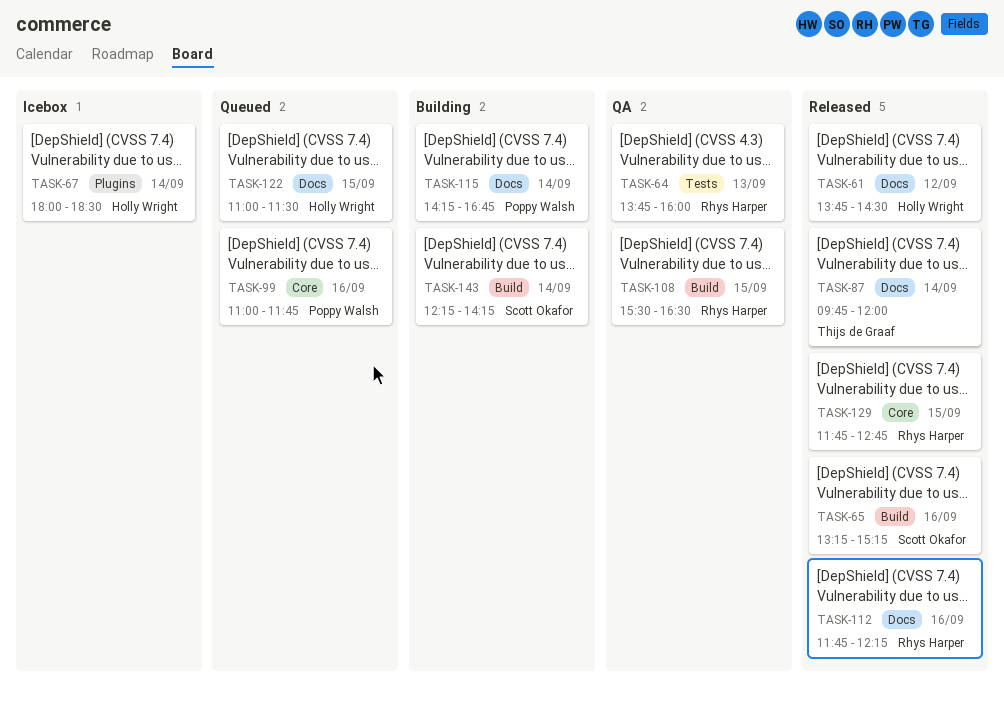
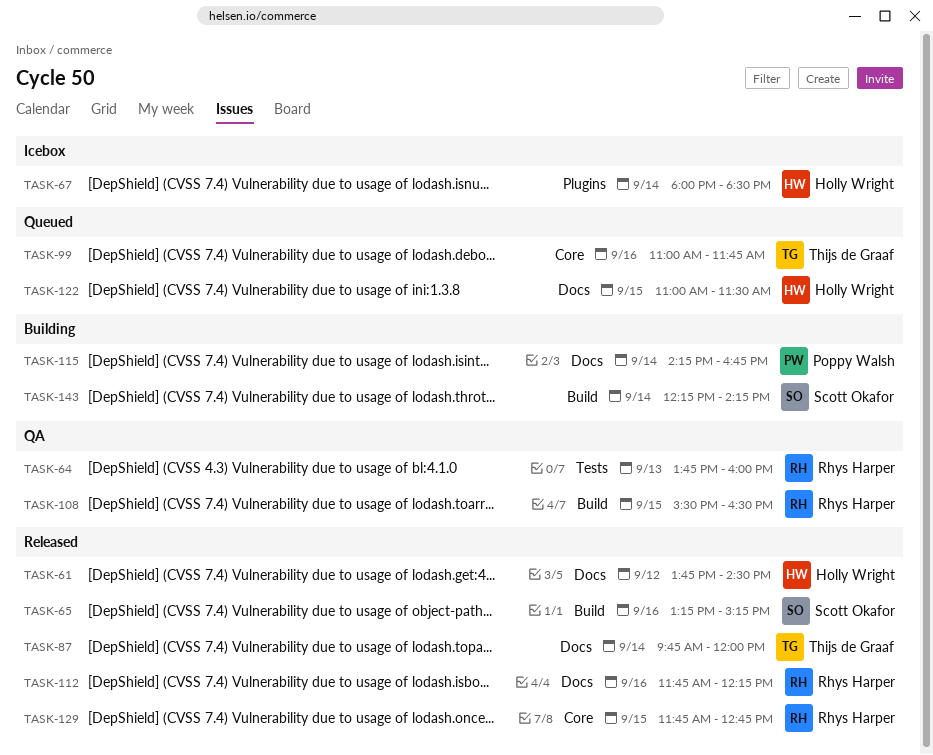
TASK-99, owner: Poppy Walsh -> Thijs de Graaf

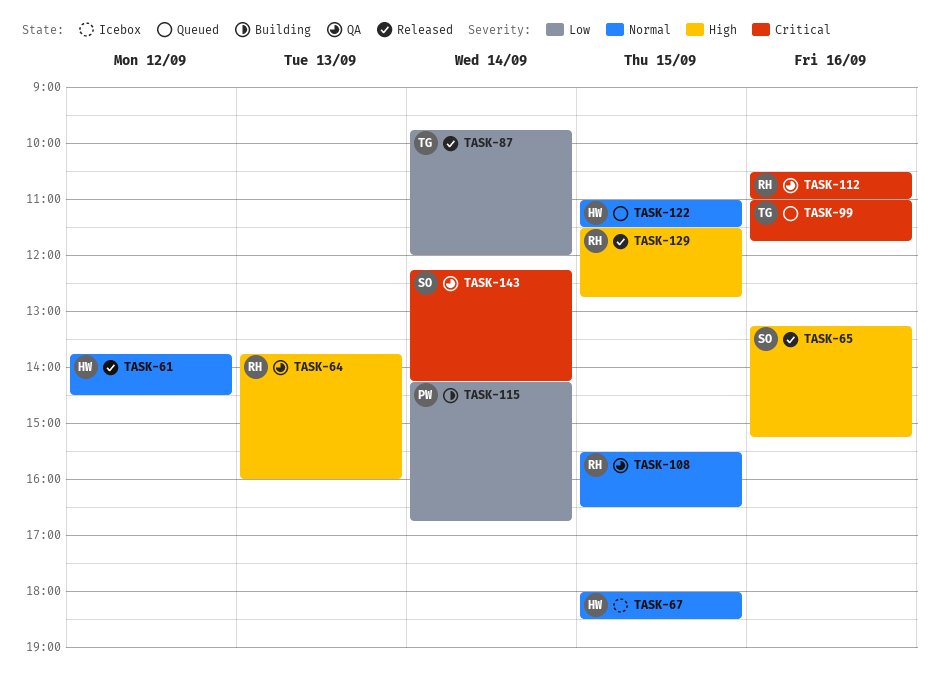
TASK-67, day: Sep 14 -> Sep 15
TASK-112, status: Released -> QA
TASK-112, begins: 11:45 -> 10:30
TASK-112, ends: 12:15 -> 11:00
TASK-129, begins: 11:45 -> 11:30
TASK-143, status: Building -> QA

